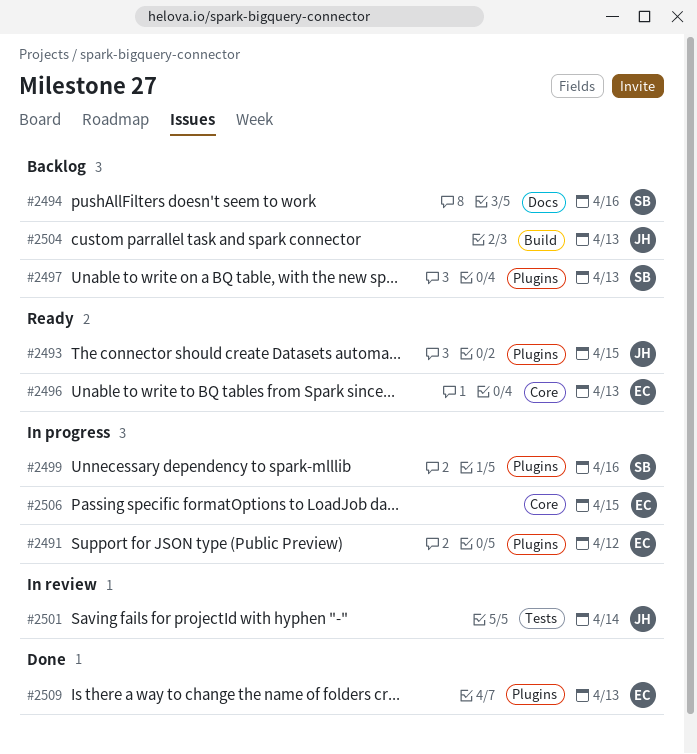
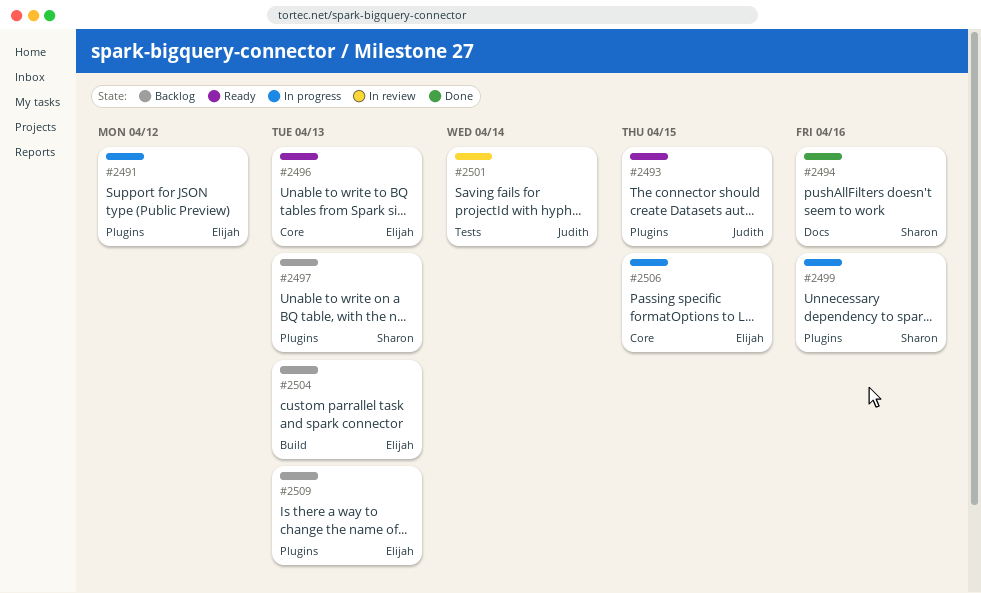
#2494, status: Backlog -> Done
#2504, owner: Judith -> Elijah
#2509, status: Done -> Backlog

